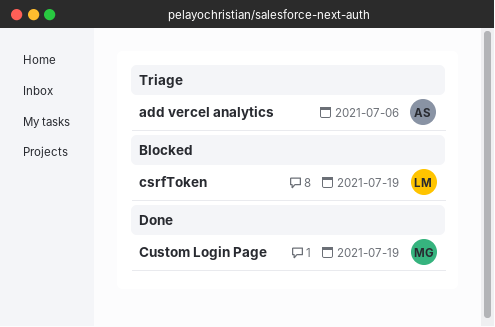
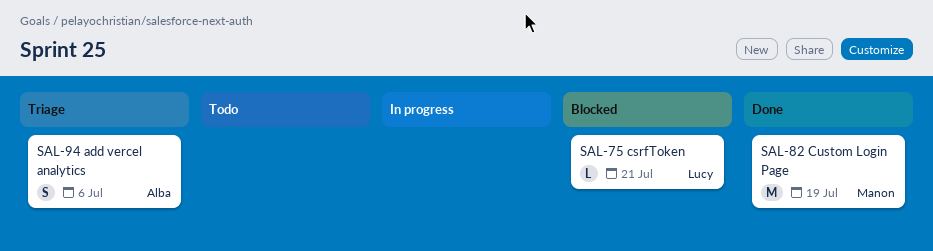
csrfToken, due: Jul 19 -> Jul 21

